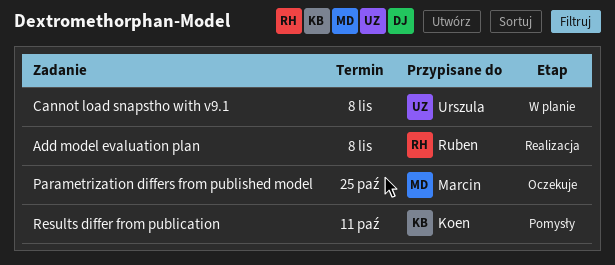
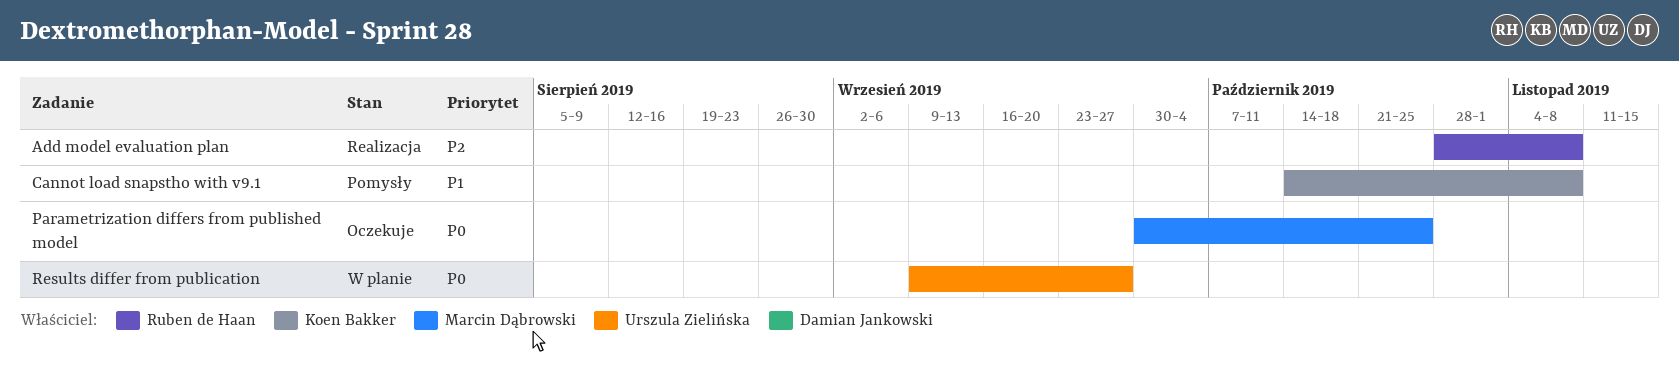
Cannot load snapstho with v9.1, status: W planie -> Pomysły
Cannot load snapstho with v9.1, owner: Urszula Zielińska -> Koen Bakker
Results differ from publication, status: Pomysły -> W planie
Results differ from publication, owner: Koen Bakker -> Urszula Zielińska
Results differ from publication, due: Oct 11 -> Sep 27

